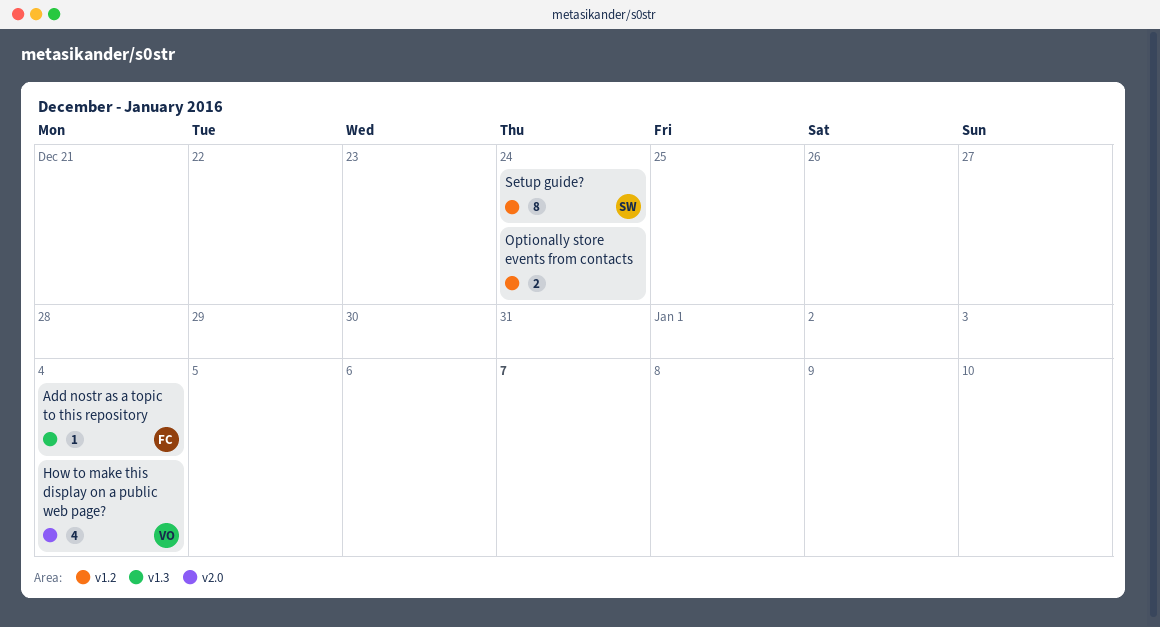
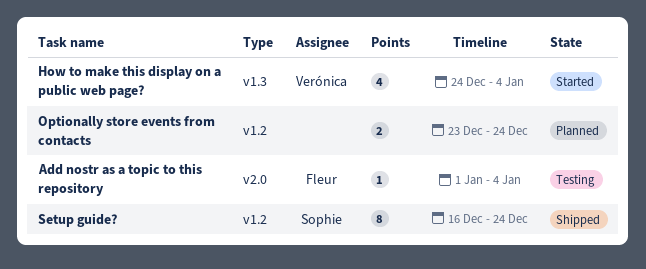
Add nostr as a topic to this repository, label: v1.3 -> v2.0
How to make this display on a public web page?, label: v2.0 -> v1.3

